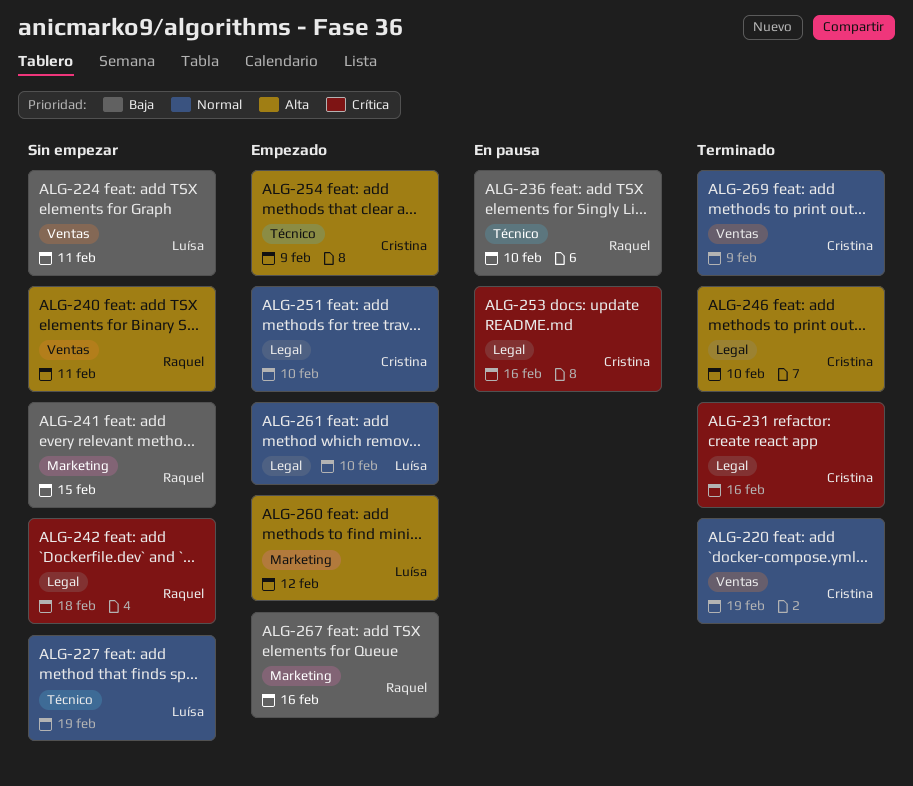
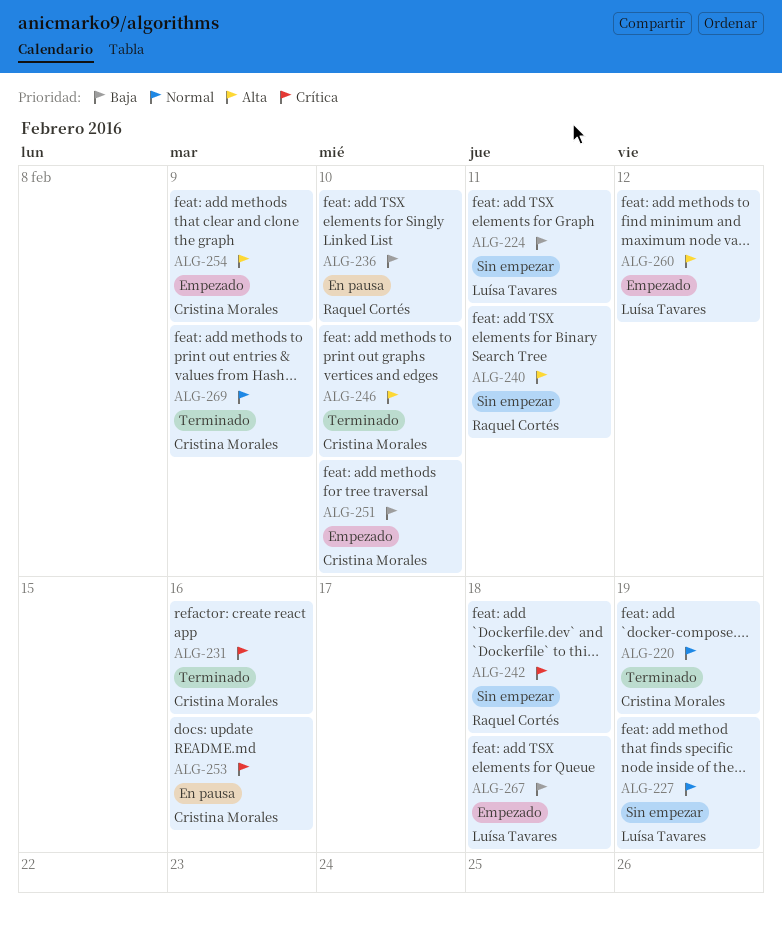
ALG-241: present -> none
ALG-251, priority: Normal -> Baja
ALG-261: present -> none
ALG-267, owner: Raquel Cortés -> Luísa Tavares
ALG-267, due: Feb 16 -> Feb 18

